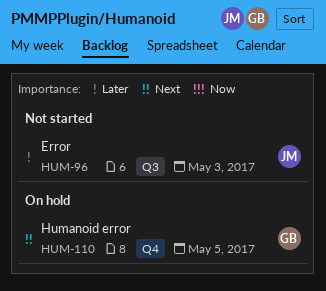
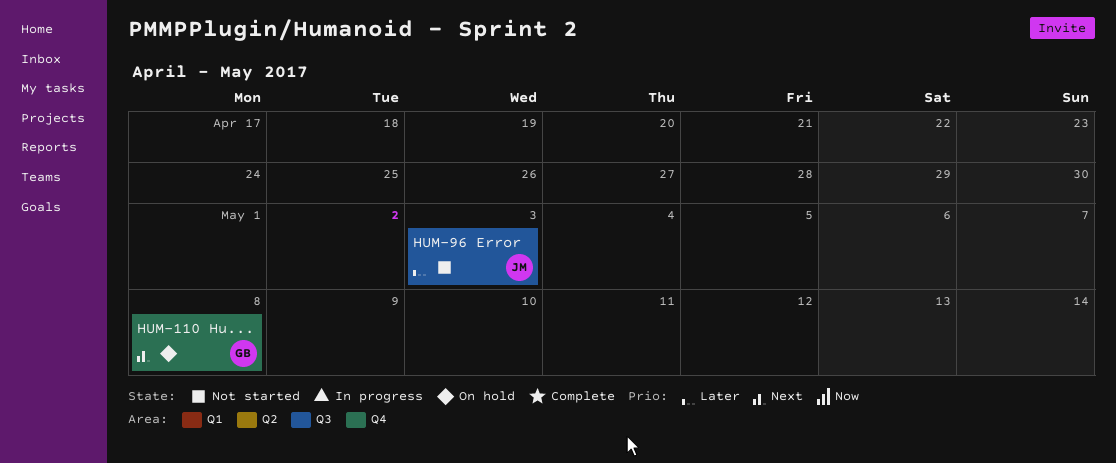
HUM-110, due: May 5 -> May 8

